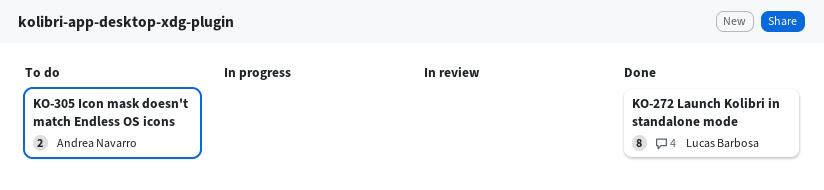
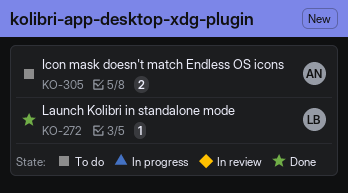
KO-272, estimate: 8 -> 1

